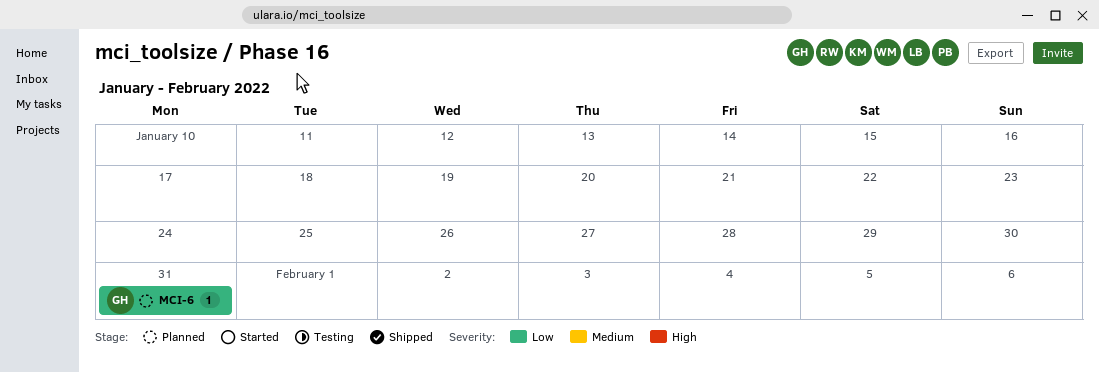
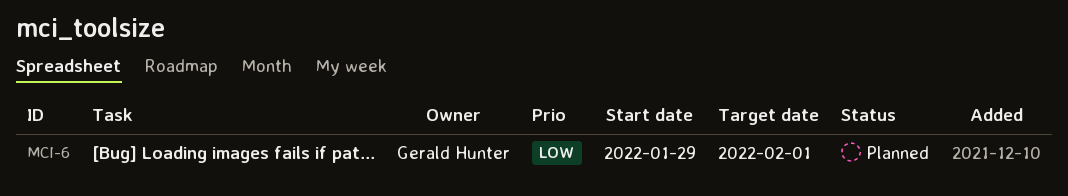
MCI-6, start: Jan 31 -> Jan 29
MCI-6, due: Jan 31 -> Feb 1

